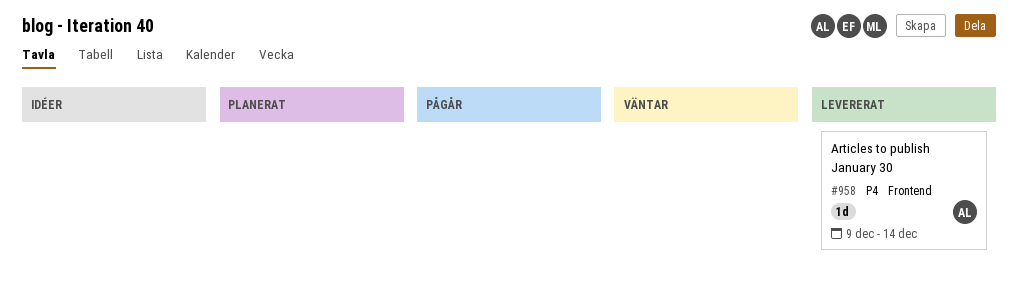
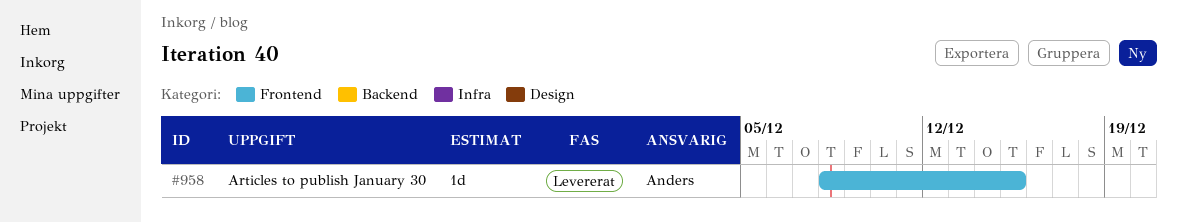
#958, start: Dec 9 -> Dec 8
#958, due: Dec 14 -> Dec 15

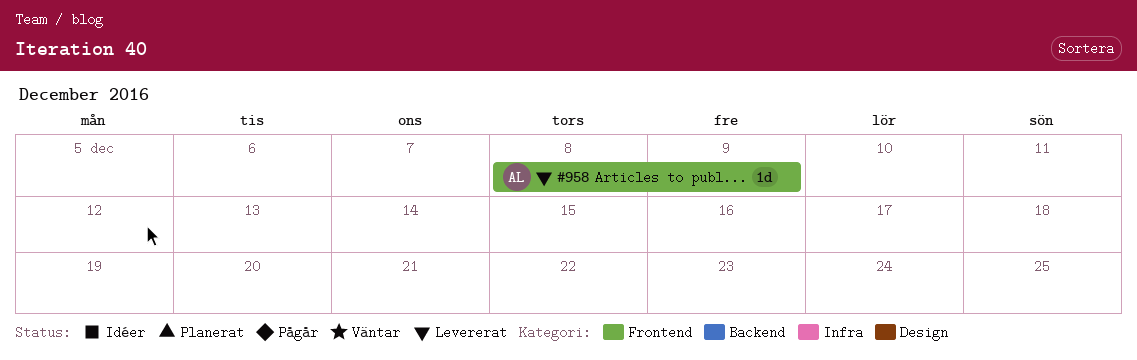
#958, due: Dec 15 -> Dec 9

